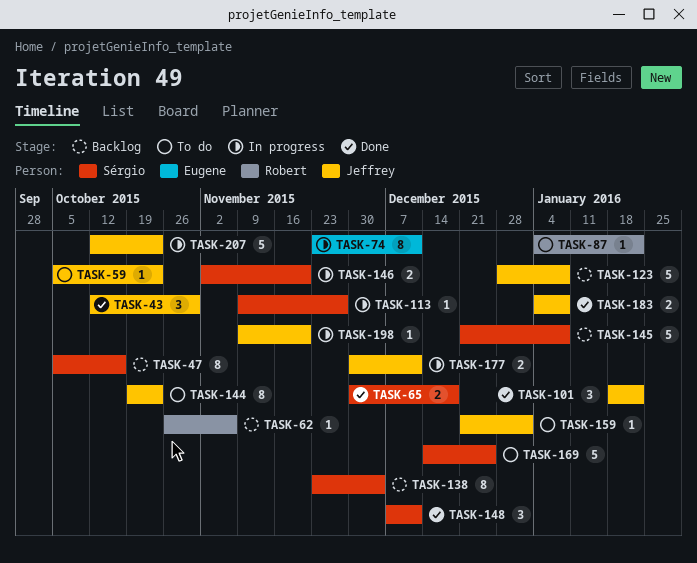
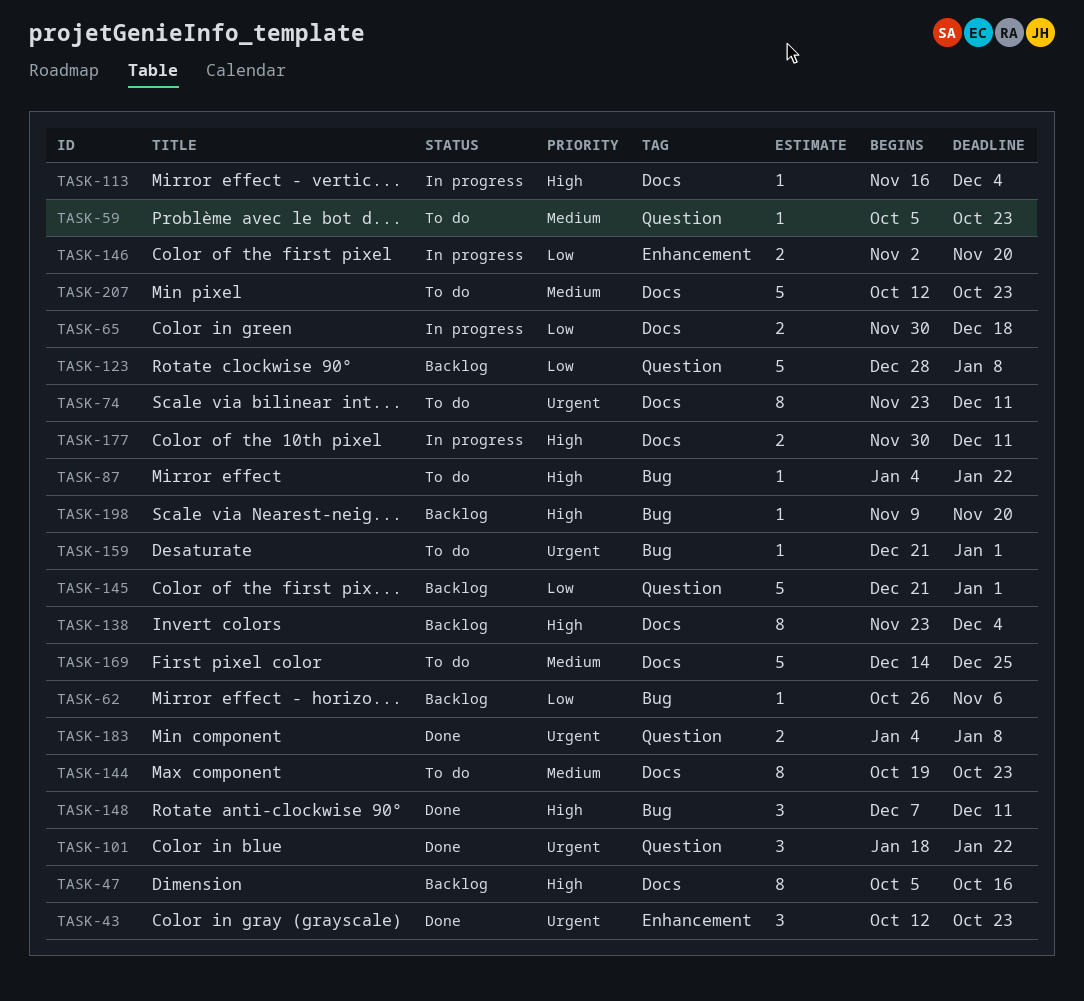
TASK-43, due: Oct 30 -> Oct 23
TASK-65, status: Done -> In progress
TASK-74, status: In progress -> To do
TASK-113, start: Nov 9 -> Nov 16
TASK-113, due: Nov 27 -> Dec 4
TASK-145, due: Jan 8 -> Jan 1
TASK-198, status: In progress -> Backlog
TASK-207, status: In progress -> To do

